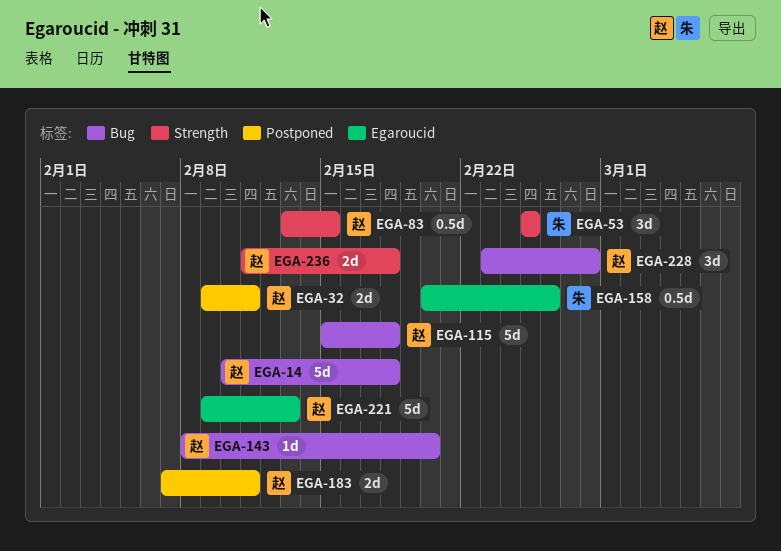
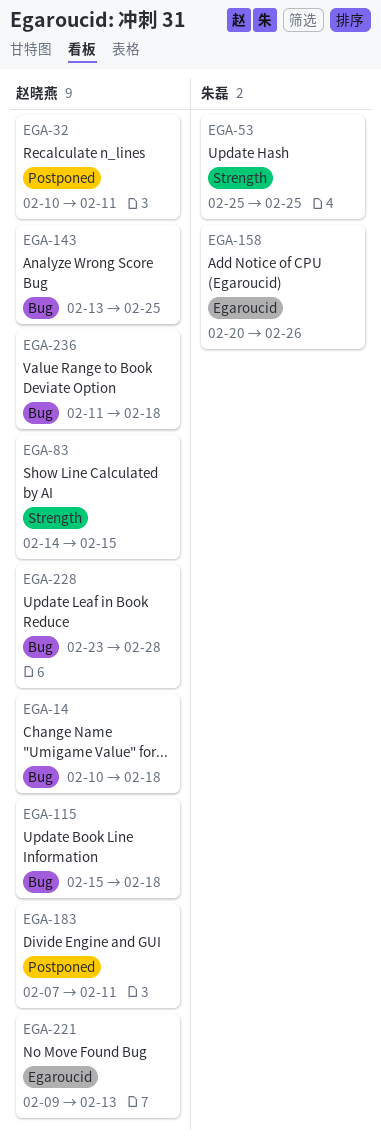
EGA-32, start: Feb 9 -> Feb 10
EGA-83, start: Feb 13 -> Feb 14
EGA-143, start: Feb 8 -> Feb 13
EGA-143, due: Feb 20 -> Feb 25
EGA-236, label: Strength -> Bug

